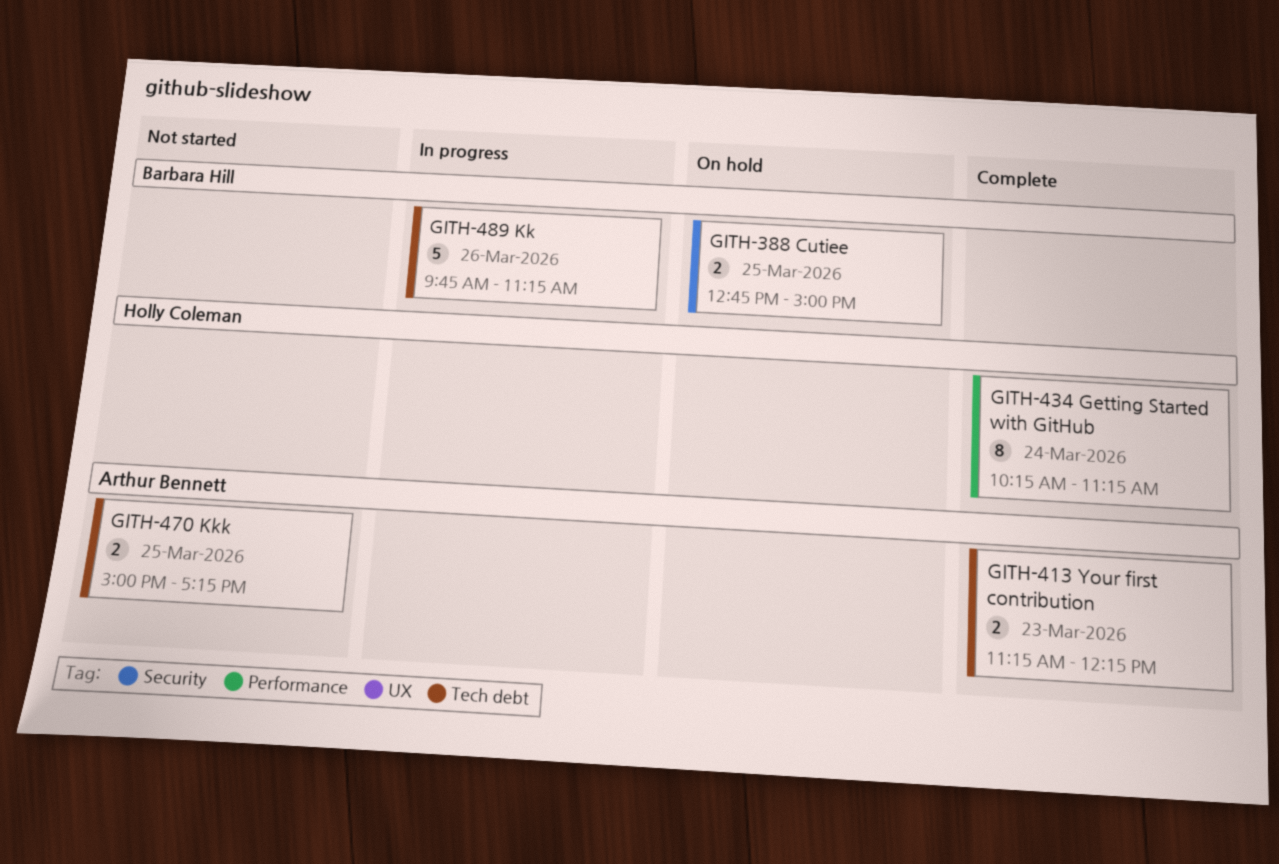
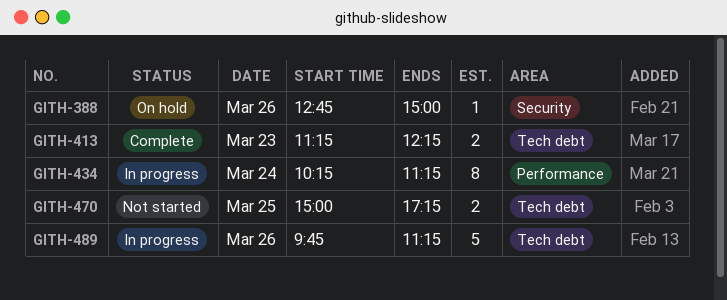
GITH-388, estimate: 2 -> 1
GITH-388, day: Mar 25 -> Mar 26
GITH-434, status: Complete -> In progress

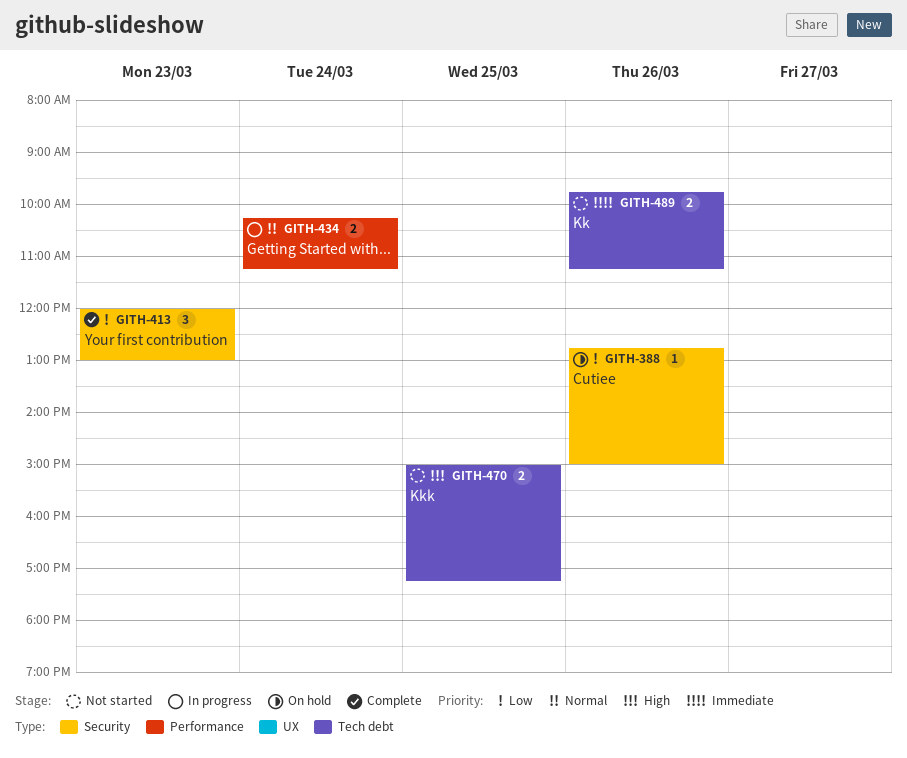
GITH-413, label: Tech debt -> Security
GITH-413, estimate: 2 -> 3
GITH-413, begins: 11:15 -> 12:00
GITH-413, ends: 12:15 -> 13:00
GITH-434, estimate: 8 -> 2
GITH-489, status: In progress -> Not started
GITH-489, estimate: 5 -> 2

